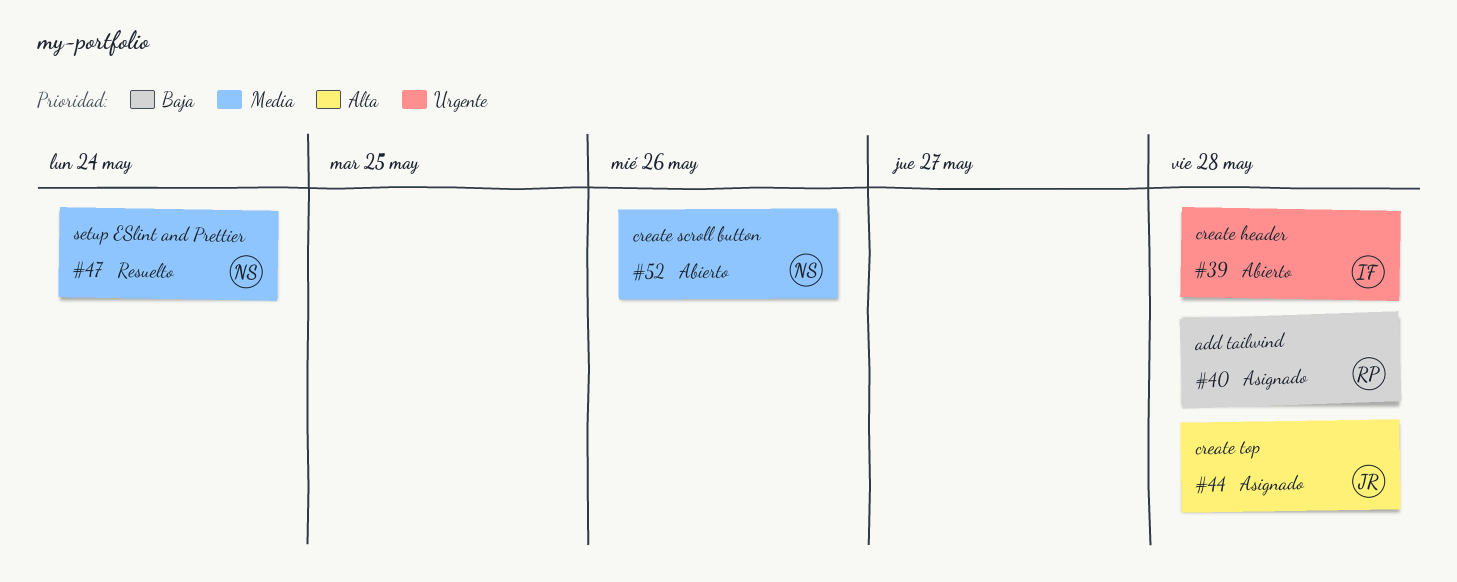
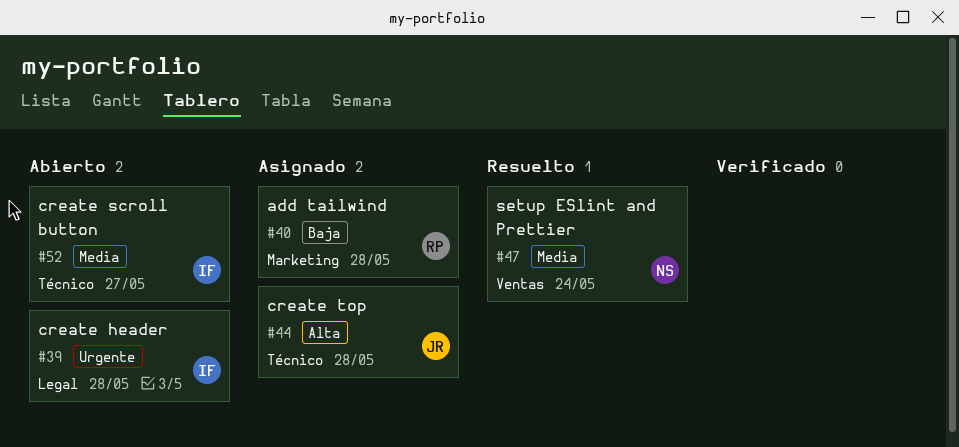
#52, owner: NS -> IF
#52, due: May 26 -> May 27

